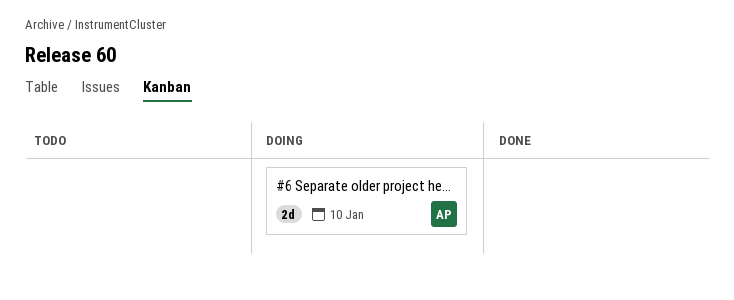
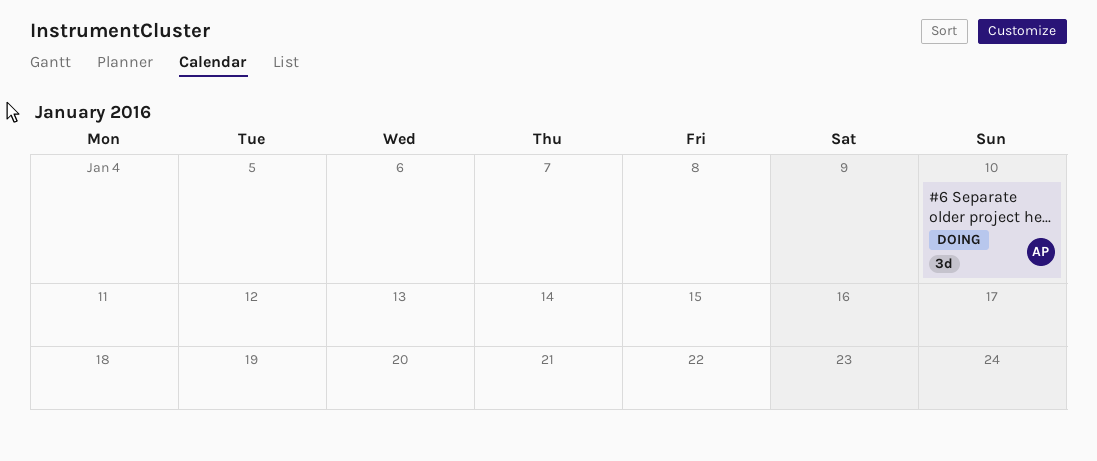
#6, estimate: 2d -> 3d

